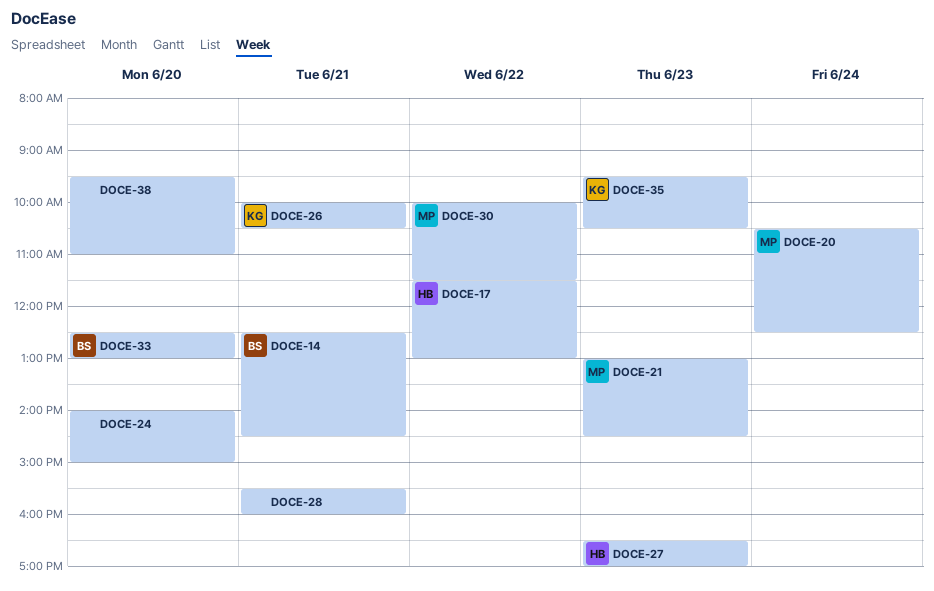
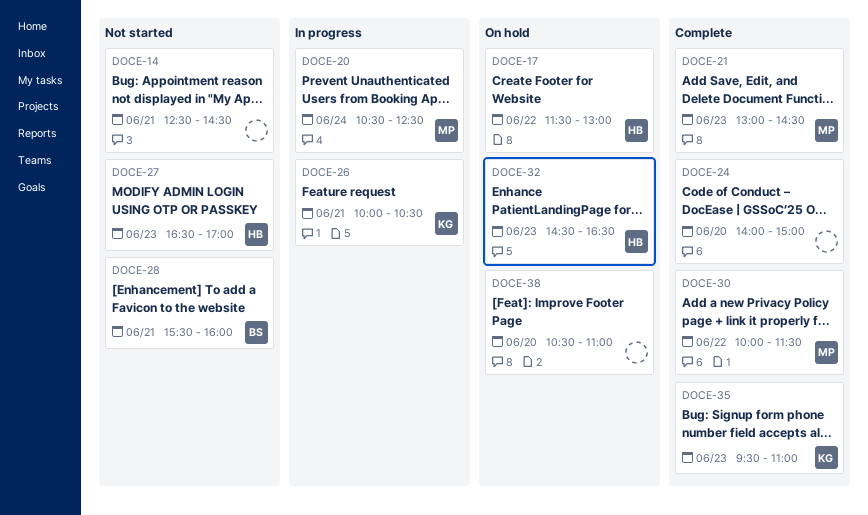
DOCE-14, owner: BS -> none
DOCE-28, owner: none -> BS
DOCE-32: none -> present
DOCE-33: present -> none
DOCE-35, ends: 10:30 -> 11:00
DOCE-38, begins: 09:30 -> 10:30

